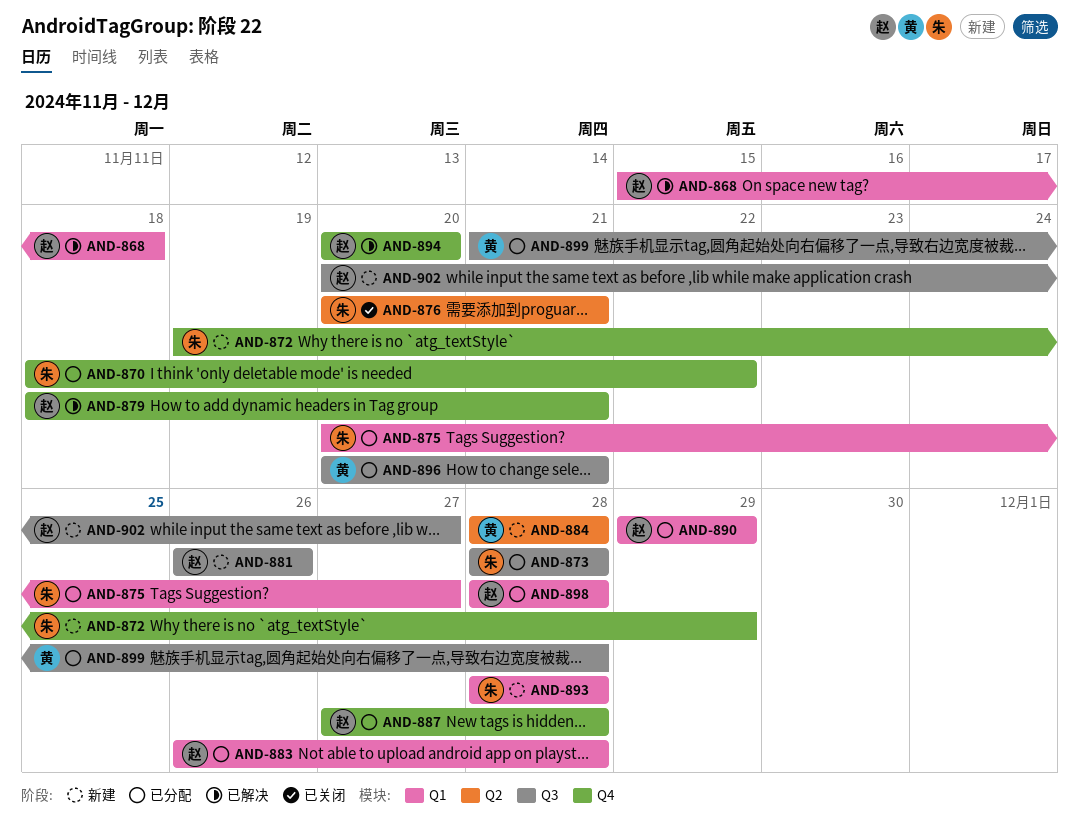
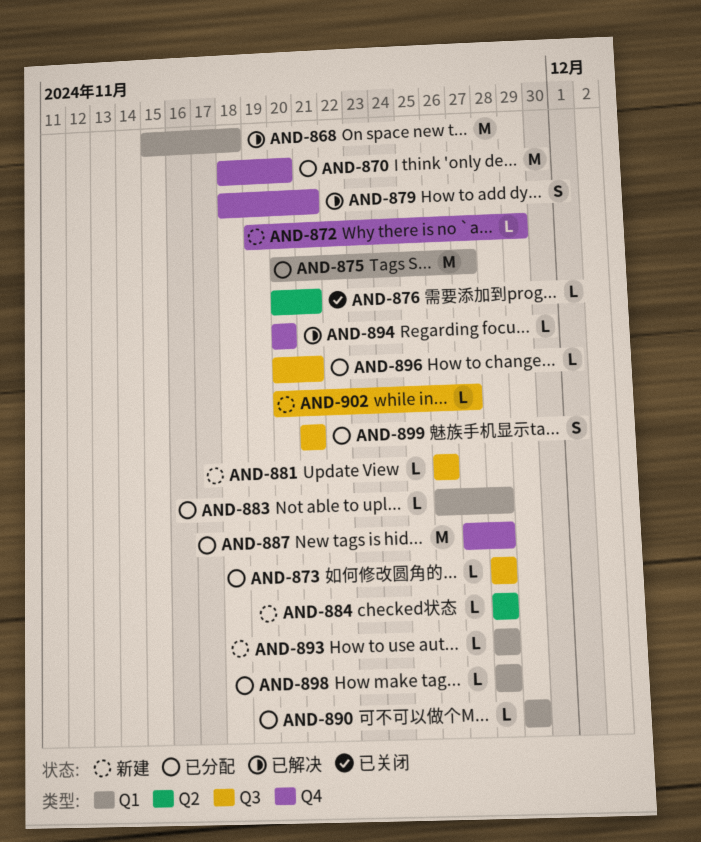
AND-870, due: Nov 22 -> Nov 20
AND-899, due: Nov 28 -> Nov 21

